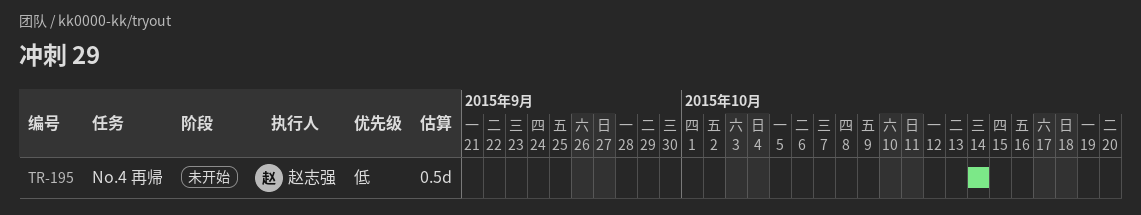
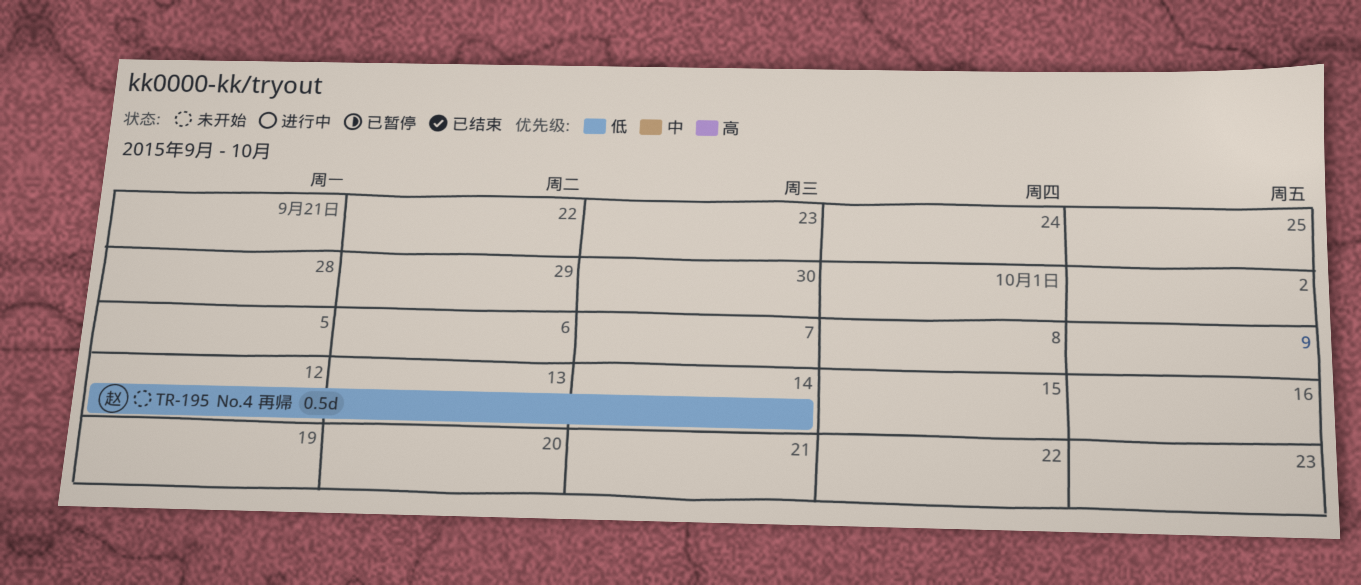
TR-195, start: Oct 14 -> Oct 12

